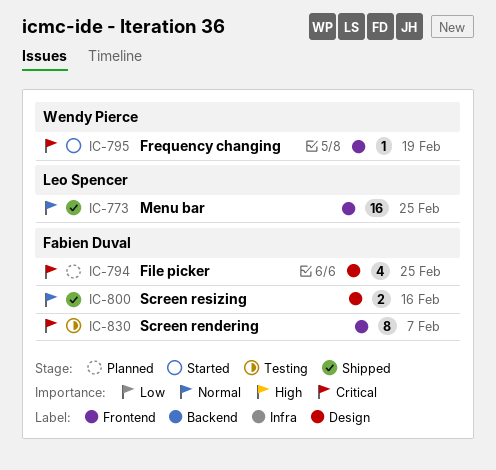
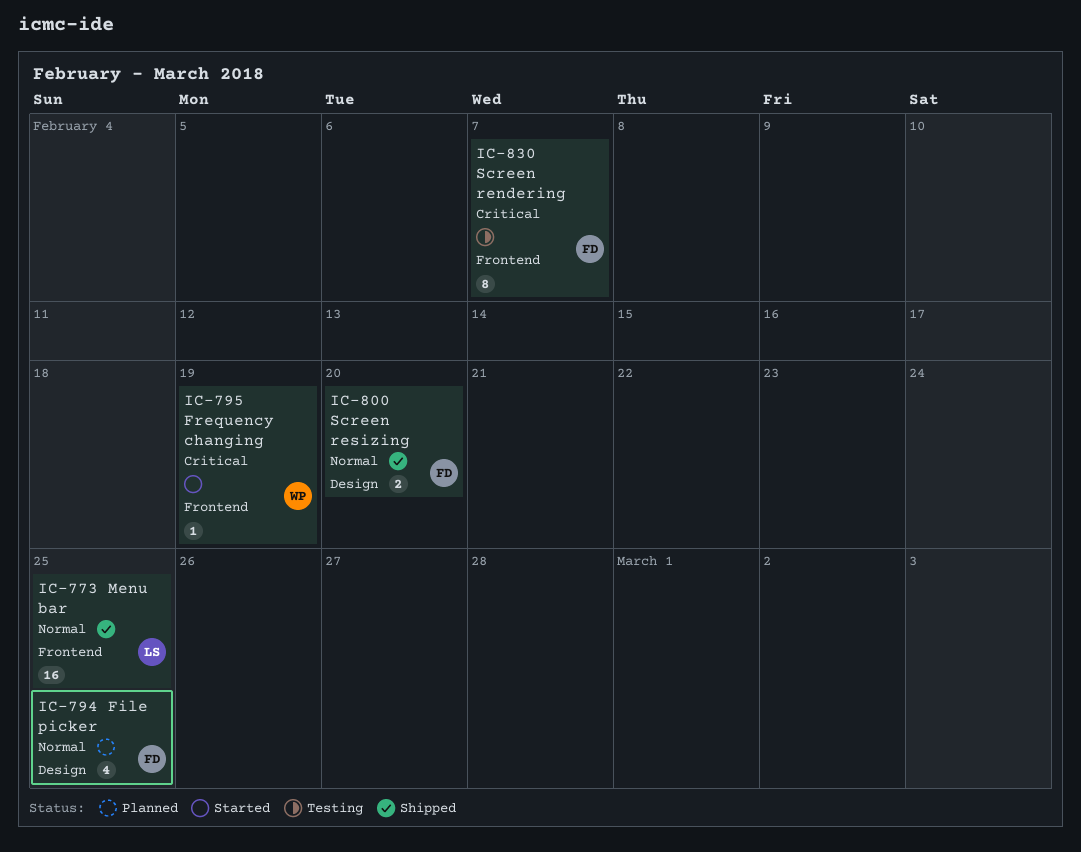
IC-794, priority: Critical -> Normal
IC-800, due: Feb 16 -> Feb 20

